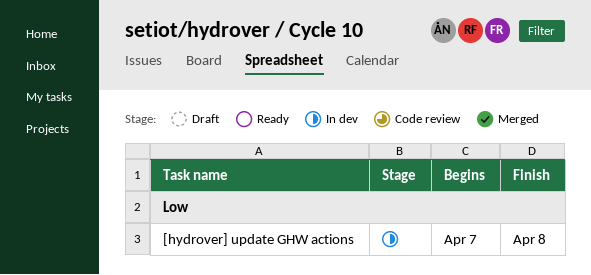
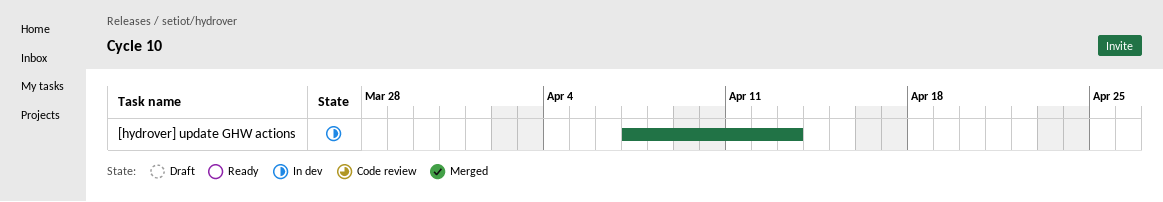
[hydrover] update GHW actions, due: Apr 8 -> Apr 13

